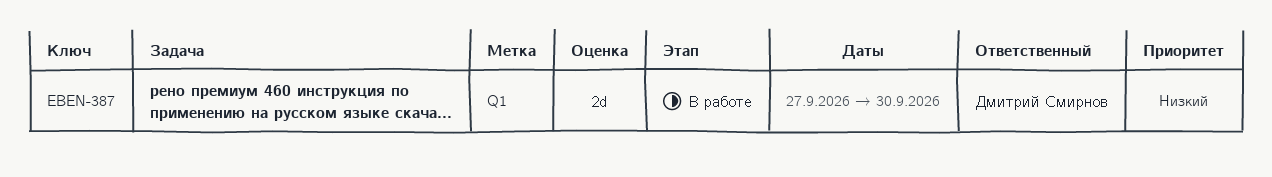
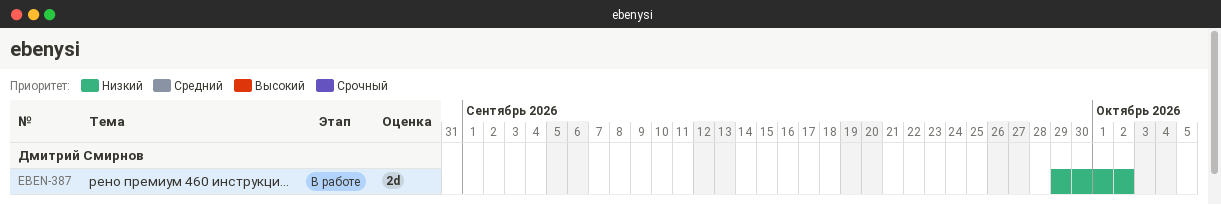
EBEN-387, start: Sep 27 -> Sep 29
EBEN-387, due: Sep 30 -> Oct 2

